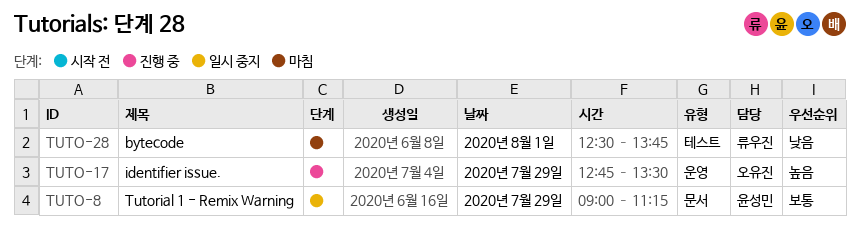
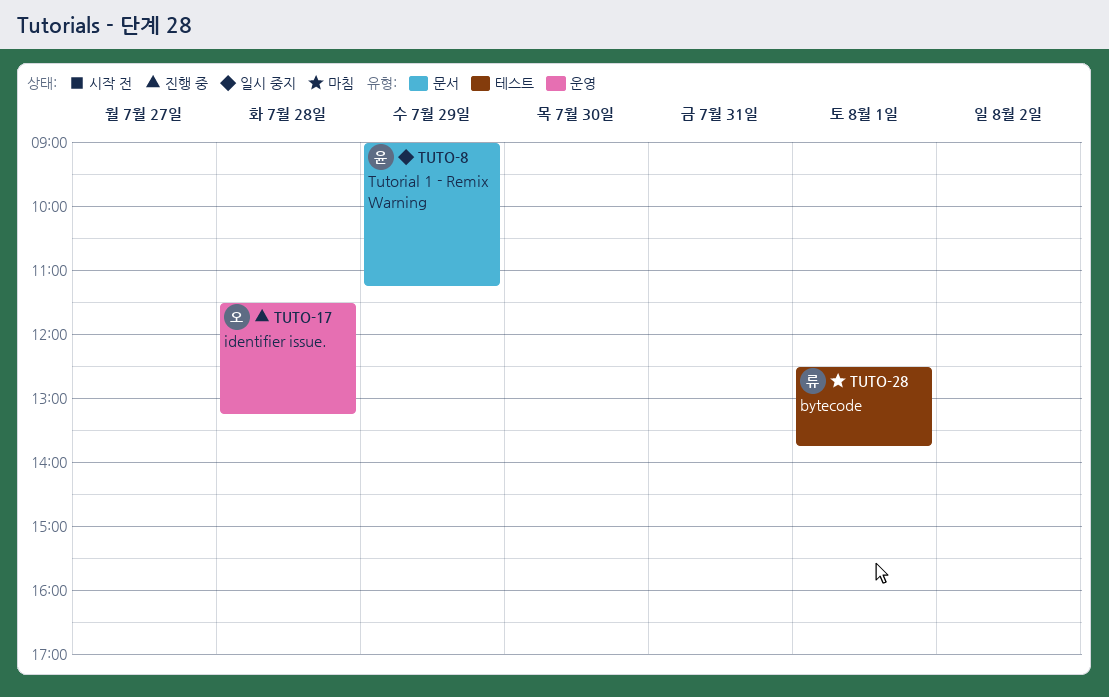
TUTO-17, day: Jul 29 -> Jul 28
TUTO-17, begins: 12:45 -> 11:30
TUTO-17, ends: 13:30 -> 13:15

